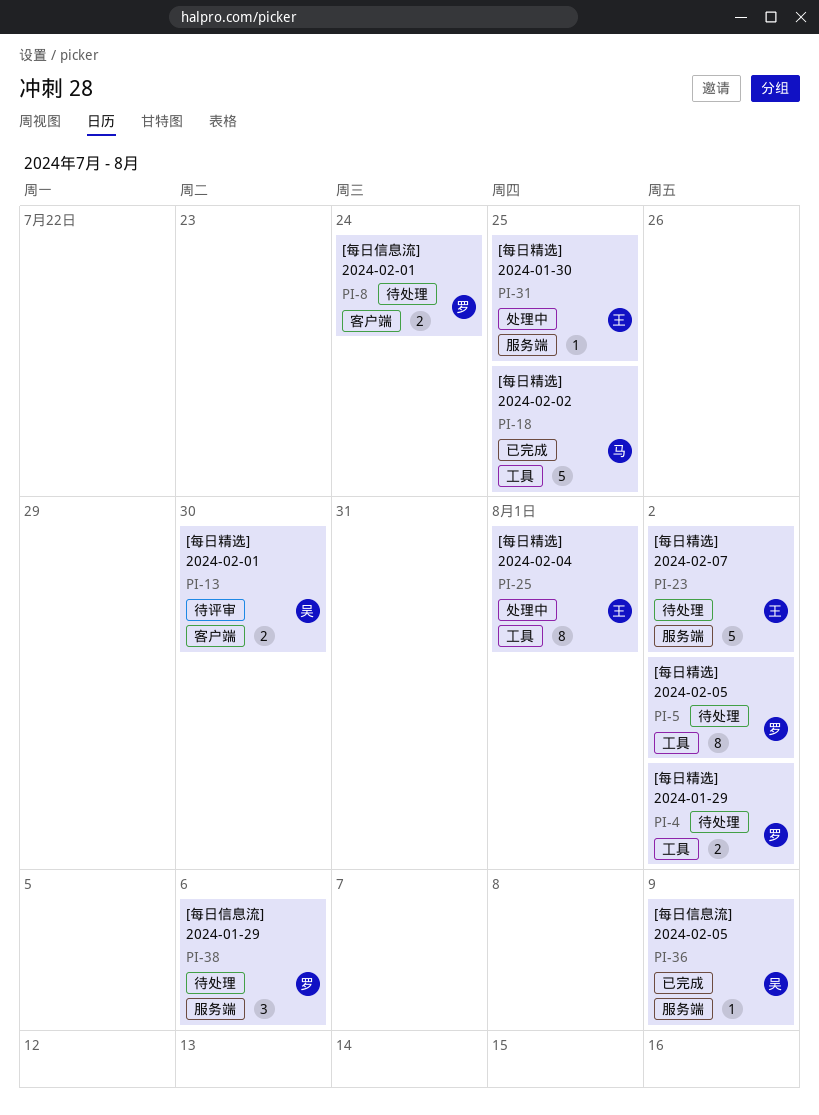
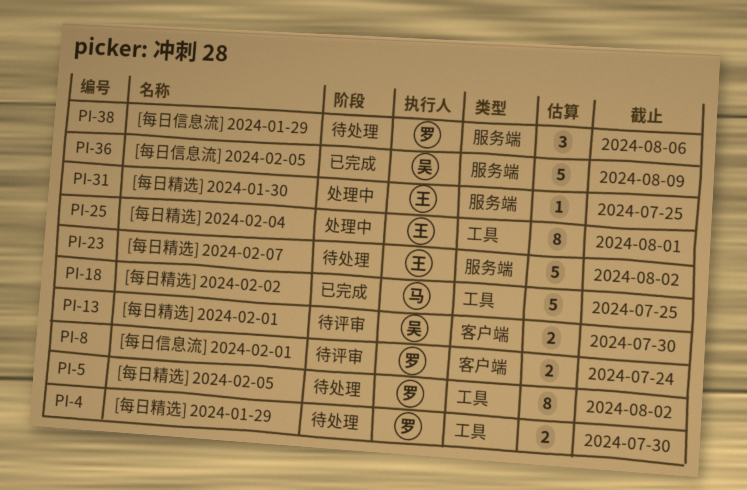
PI-4, due: Aug 2 -> Jul 30
PI-8, status: 待处理 -> 待评审
PI-36, estimate: 1 -> 5

